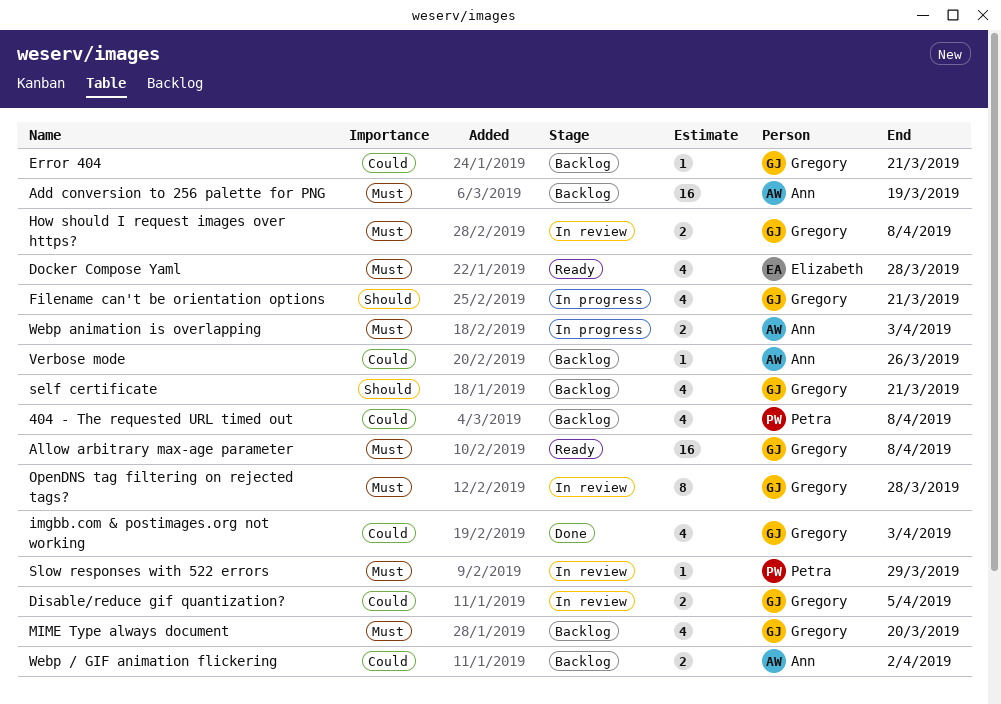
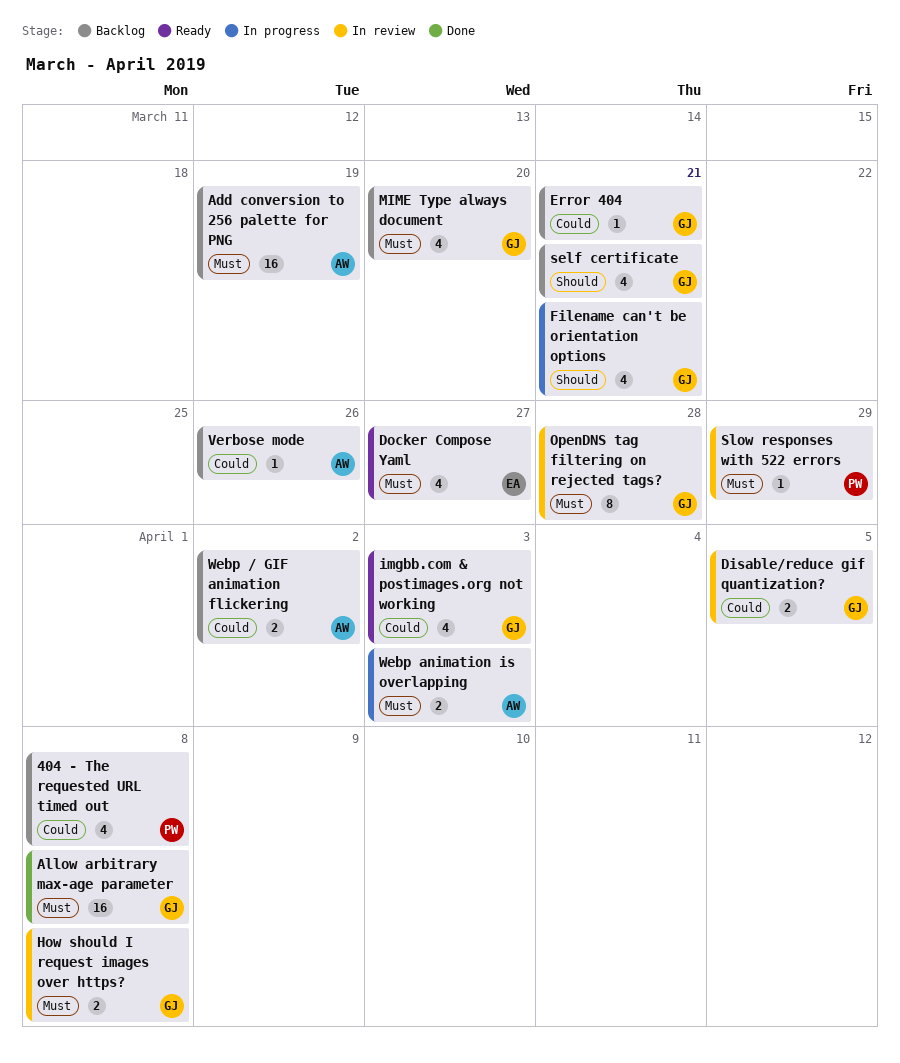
Allow arbitrary max-age parameter, status: Ready -> Done
Docker Compose Yaml, due: Mar 28 -> Mar 27
imgbb.com & postimages.org not working, status: Done -> Ready

